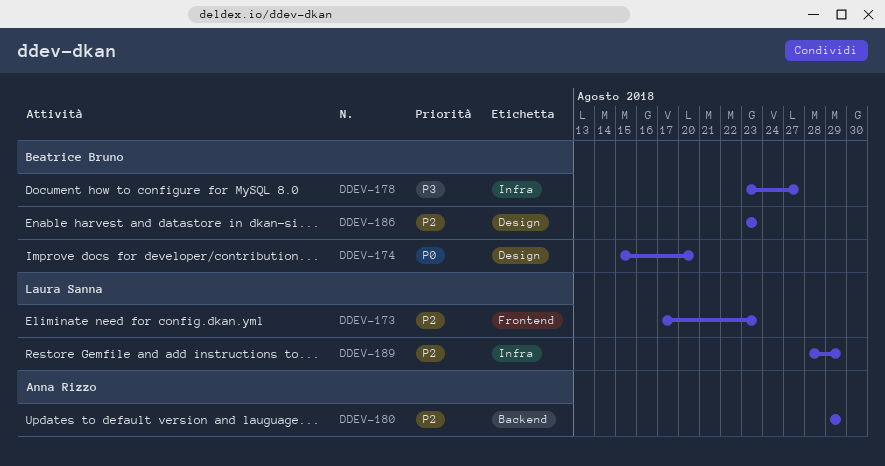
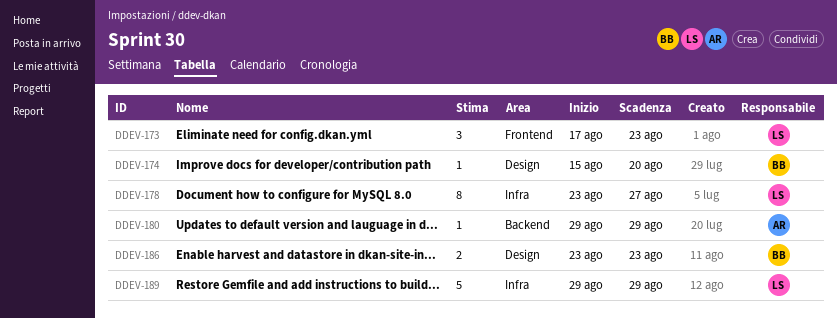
DDEV-178, owner: Beatrice Bruno -> Laura Sanna
DDEV-189, start: Aug 28 -> Aug 29

